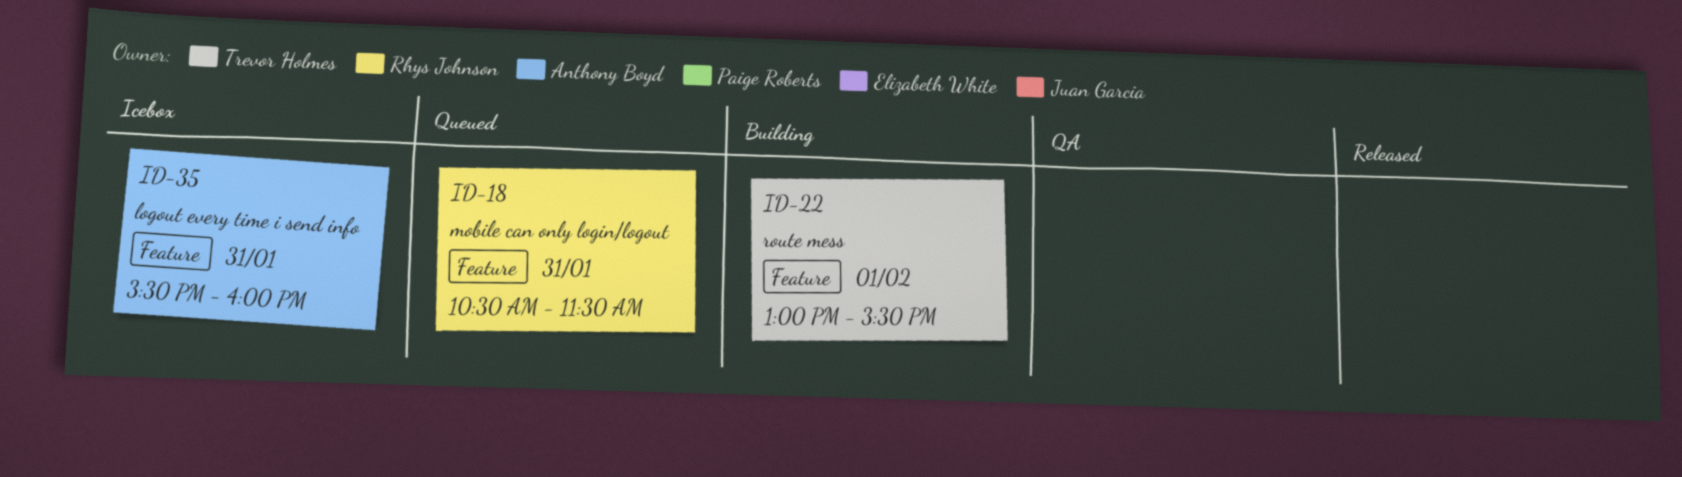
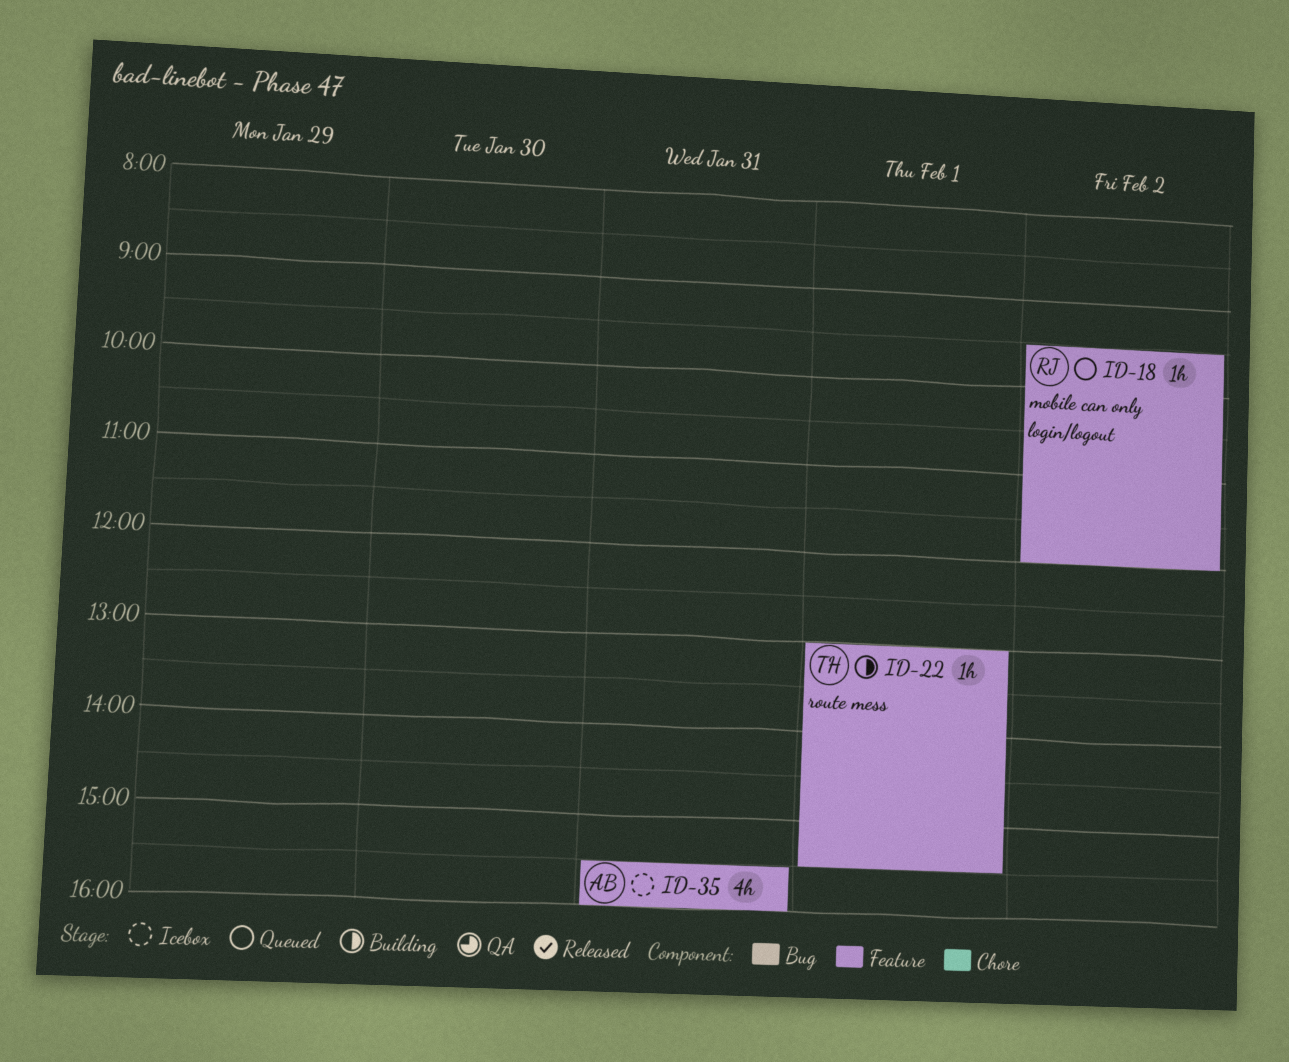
ID-18, day: Jan 31 -> Feb 2
ID-18, begins: 10:30 -> 09:30
ID-18, ends: 11:30 -> 12:00

